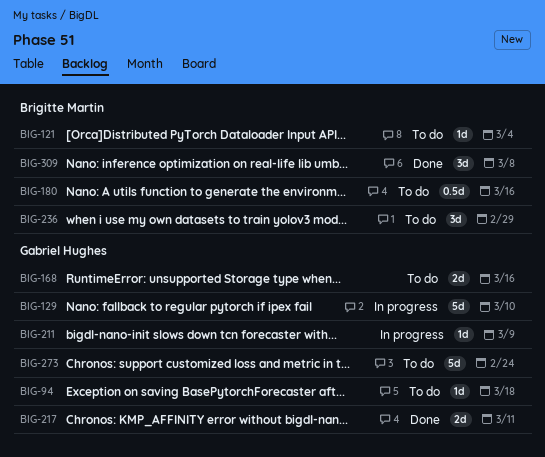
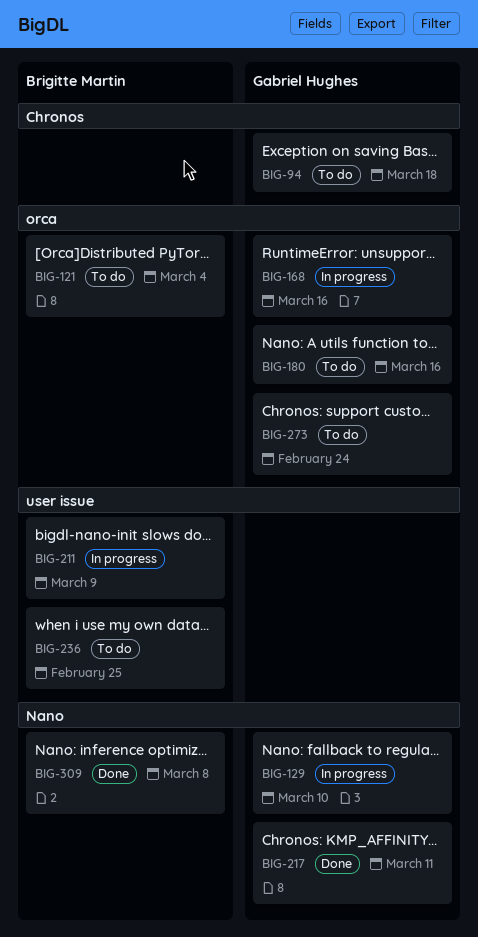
BIG-168, status: To do -> In progress
BIG-180, owner: Brigitte Martin -> Gabriel Hughes
BIG-211, owner: Gabriel Hughes -> Brigitte Martin
BIG-236, due: Feb 29 -> Feb 25

